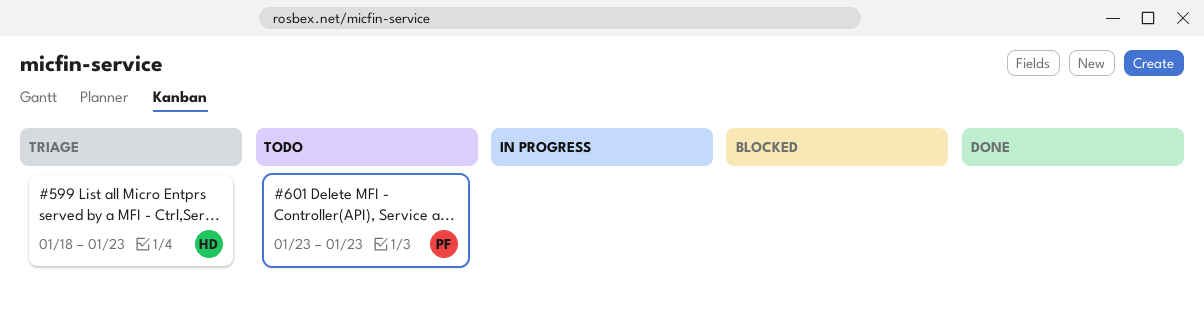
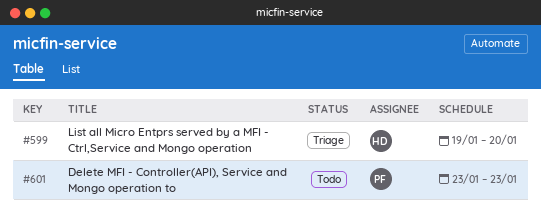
#599, start: Jan 18 -> Jan 19
#599, due: Jan 23 -> Jan 20

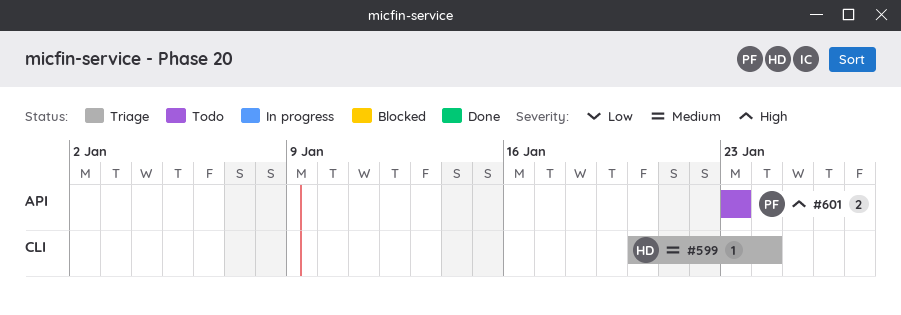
#599, start: Jan 19 -> Jan 20
#599, due: Jan 20 -> Jan 24

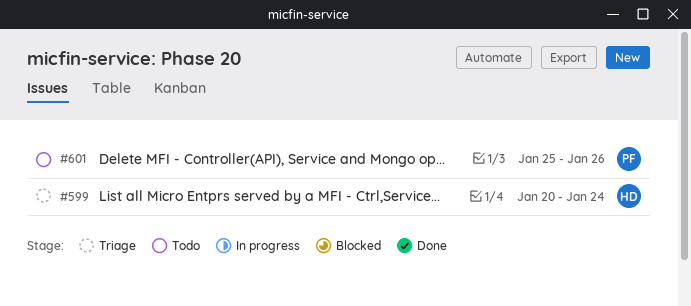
#601, start: Jan 23 -> Jan 25
#601, due: Jan 23 -> Jan 26

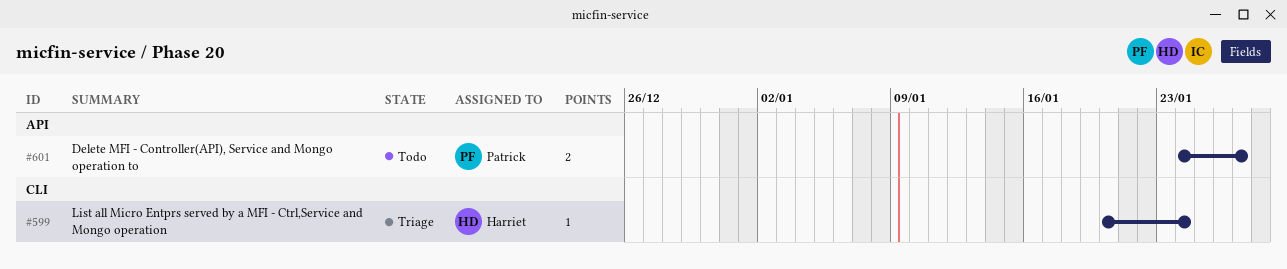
#601, start: Jan 25 -> Jan 24
#601, due: Jan 26 -> Jan 27

